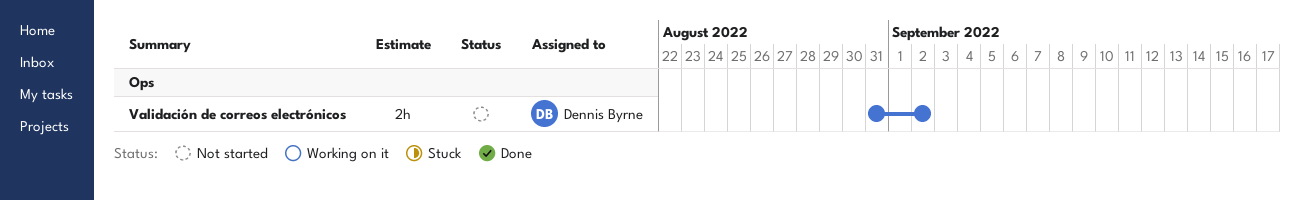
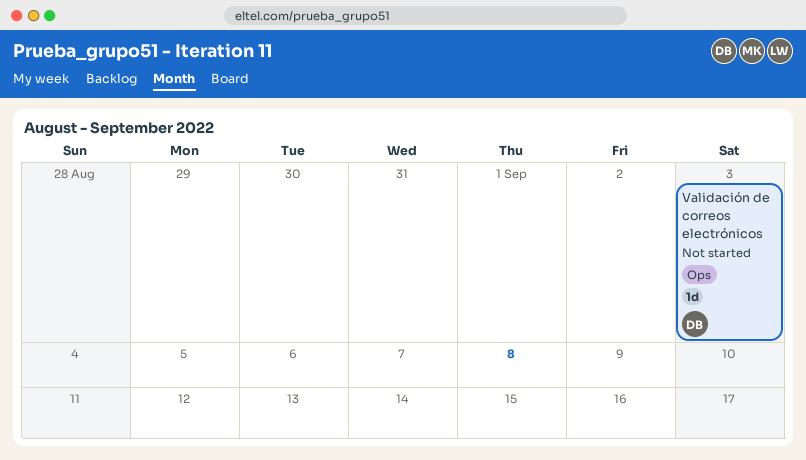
Validación de correos electrónicos, estimate: 2h -> 1d
Validación de correos electrónicos, due: Sep 2 -> Sep 3

